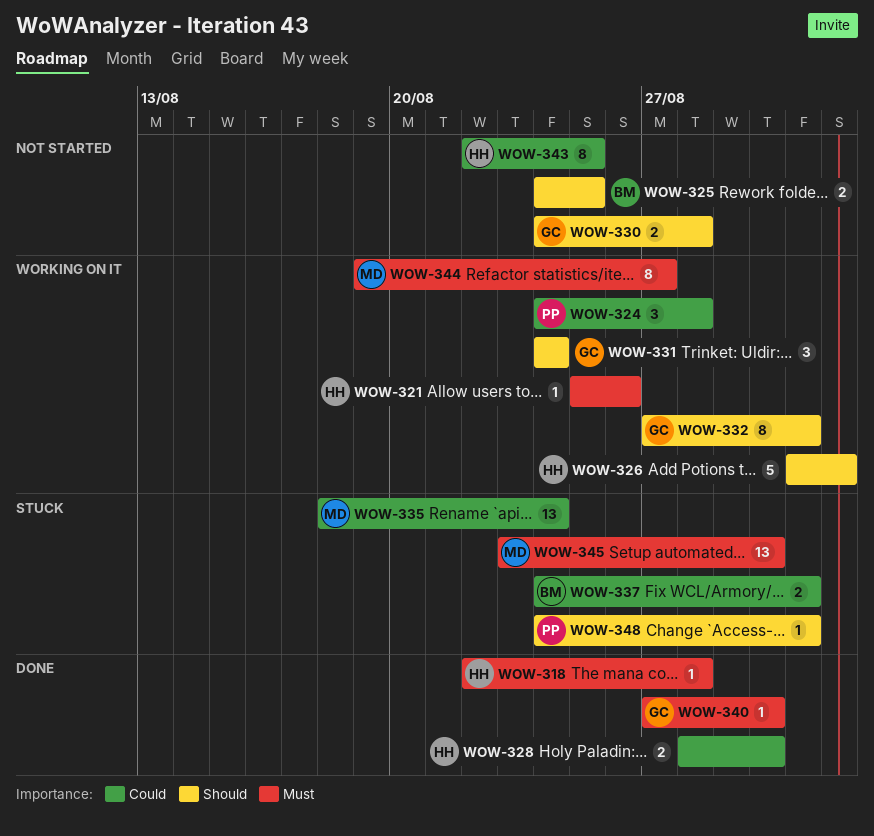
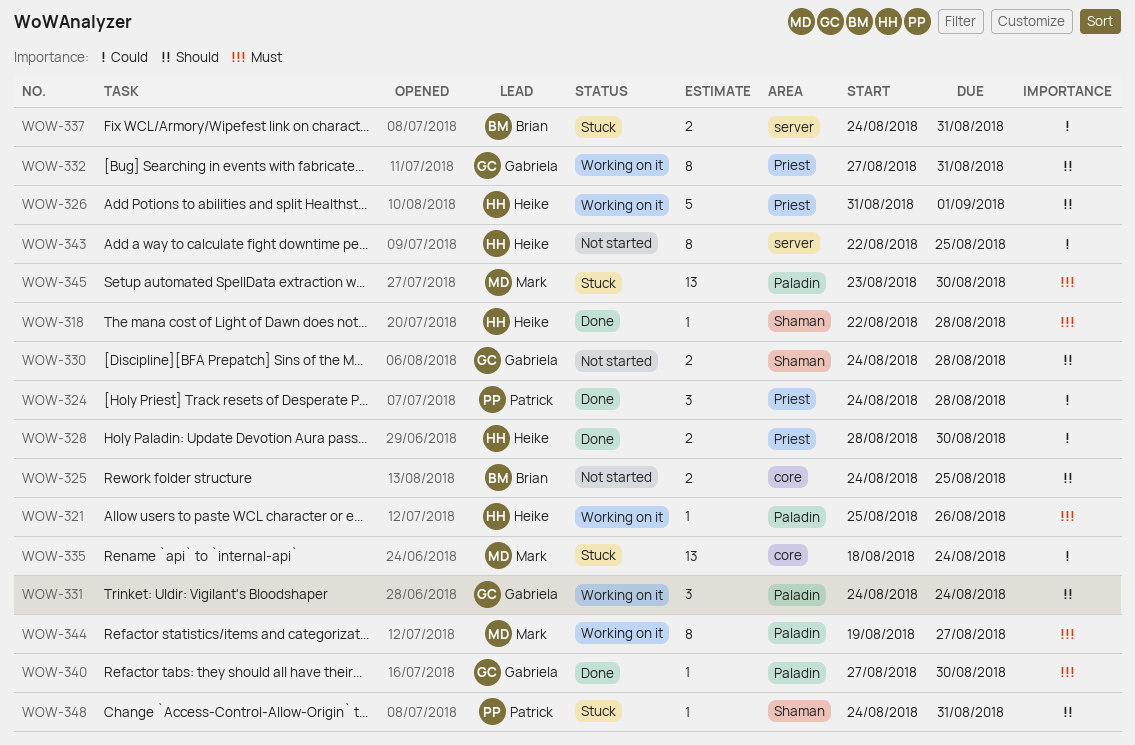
WOW-324, status: Working on it -> Done

